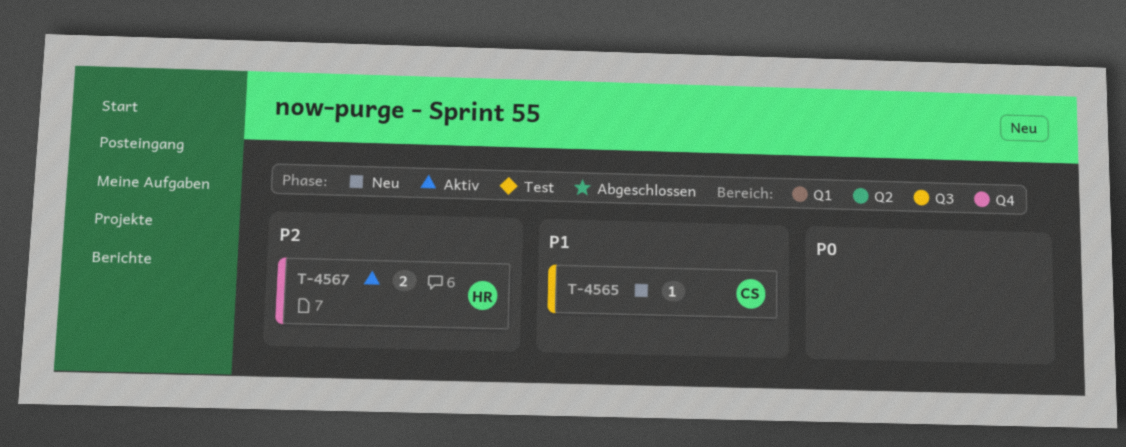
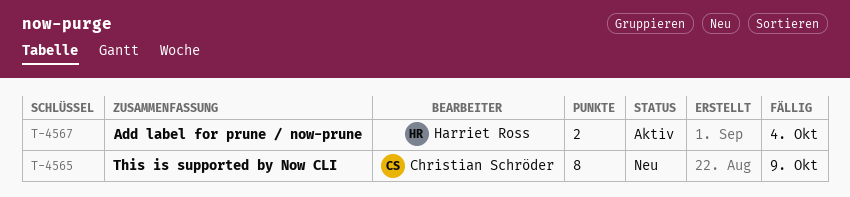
T-4565, estimate: 1 -> 8

